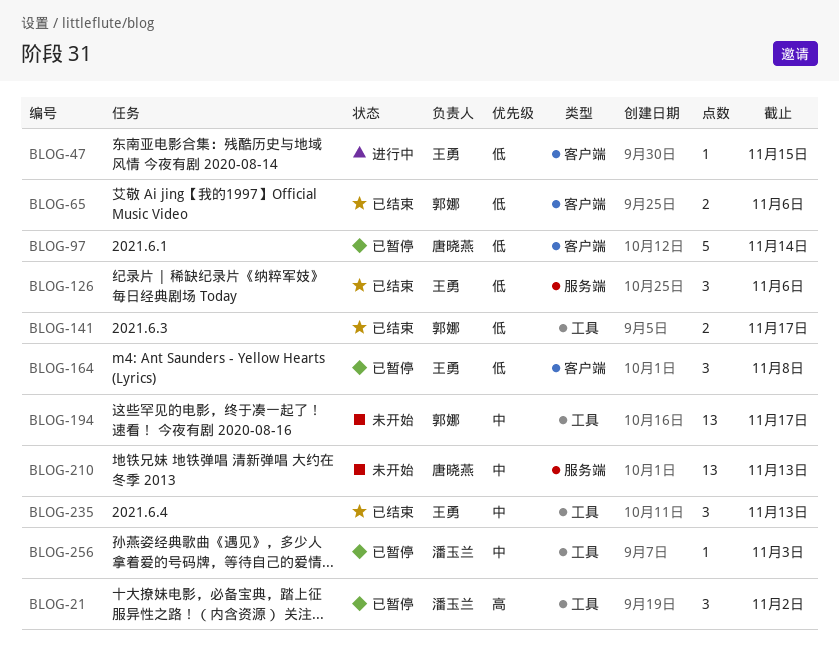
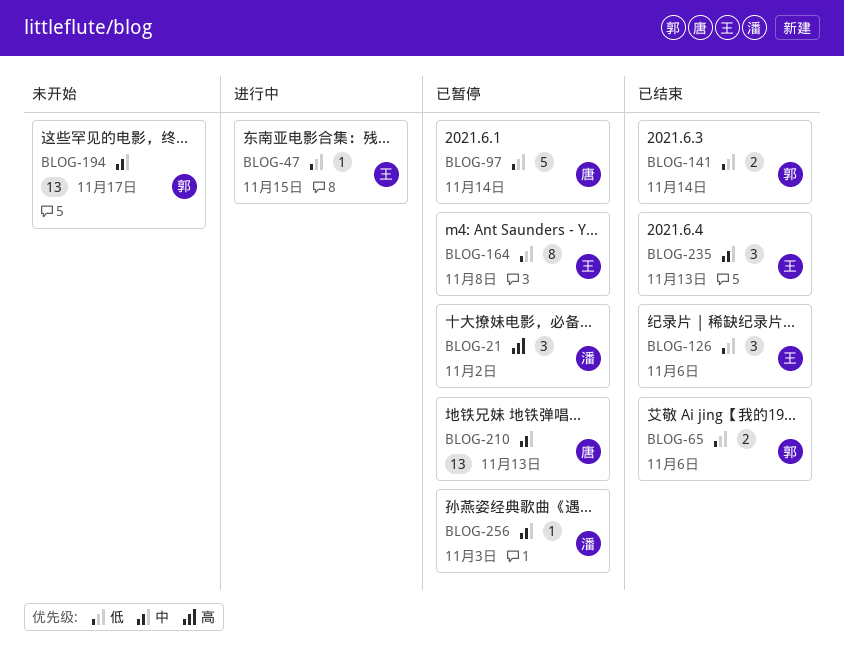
BLOG-141, due: Nov 17 -> Nov 14
BLOG-164, estimate: 3 -> 8
BLOG-210, status: 未开始 -> 已暂停

